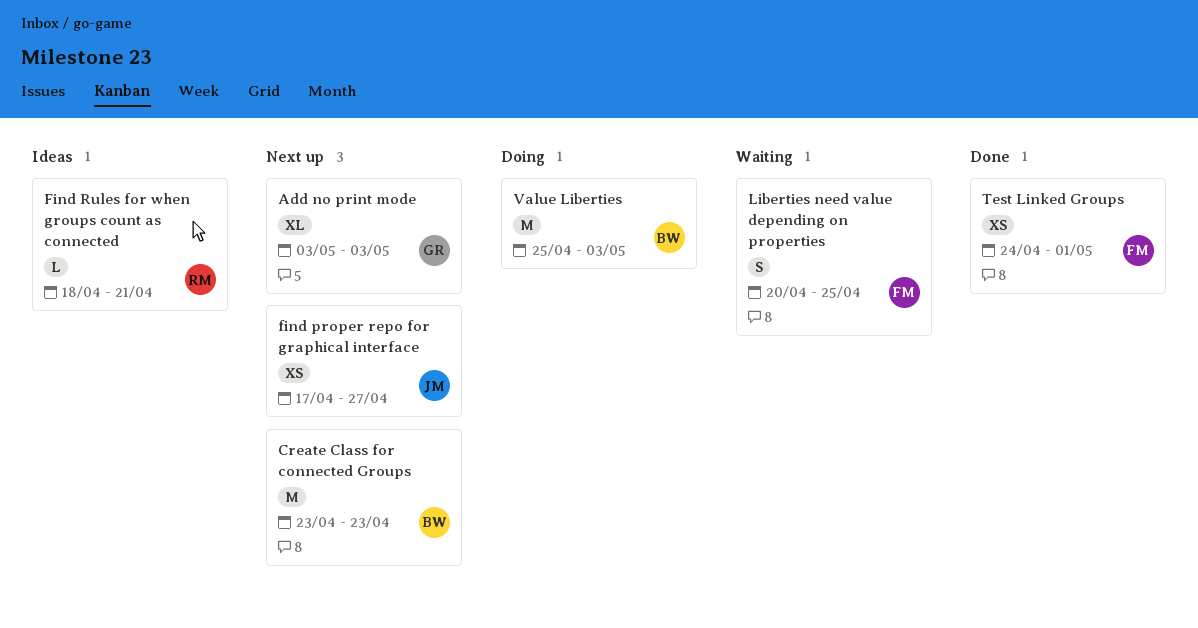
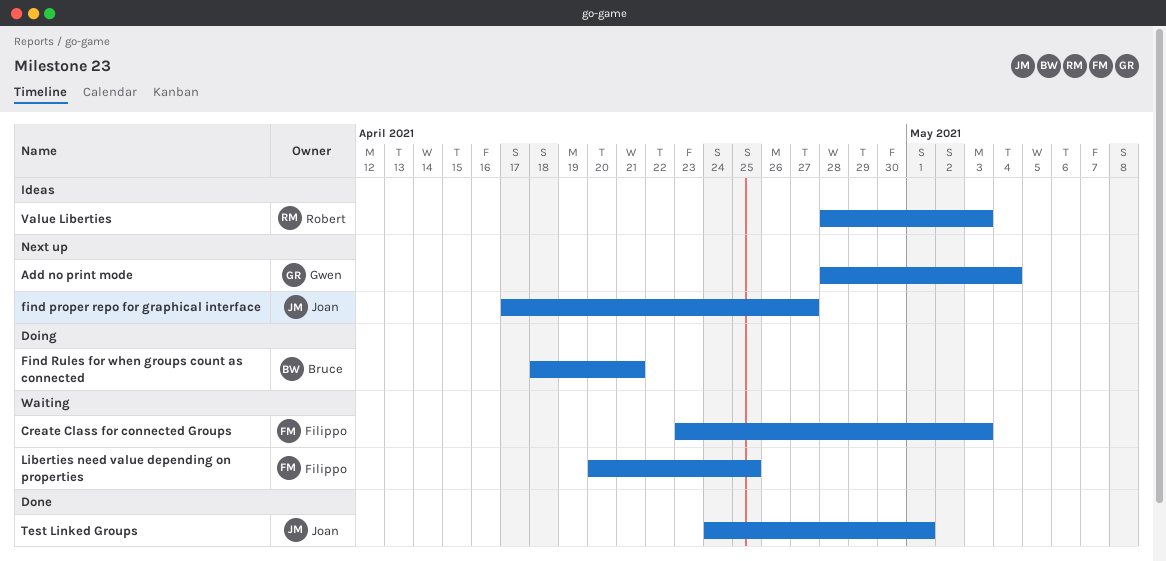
Add no print mode, start: May 3 -> Apr 28
Add no print mode, due: May 3 -> May 4
Create Class for connected Groups, status: Next up -> Waiting
Create Class for connected Groups, owner: Bruce -> Filippo
Create Class for connected Groups, due: Apr 23 -> May 3
Find Rules for when groups count as connected, status: Ideas -> Doing
Find Rules for when groups count as connected, owner: Robert -> Bruce
Test Linked Groups, owner: Filippo -> Joan
Value Liberties, status: Doing -> Ideas
Value Liberties, owner: Bruce -> Robert
Value Liberties, start: Apr 25 -> Apr 28

